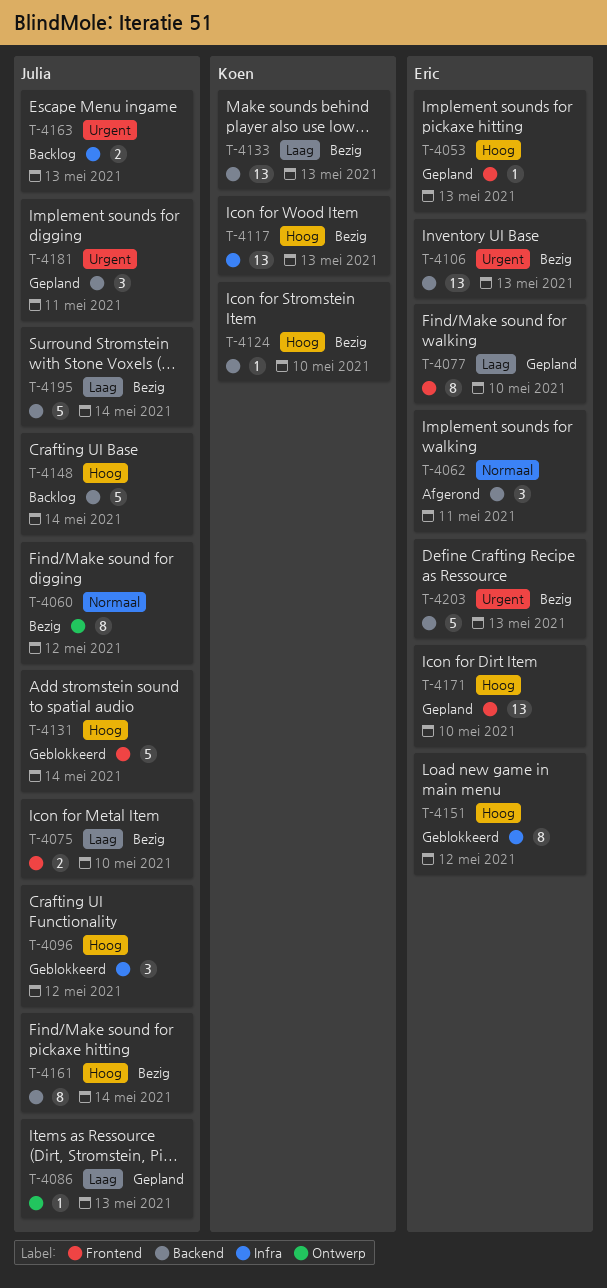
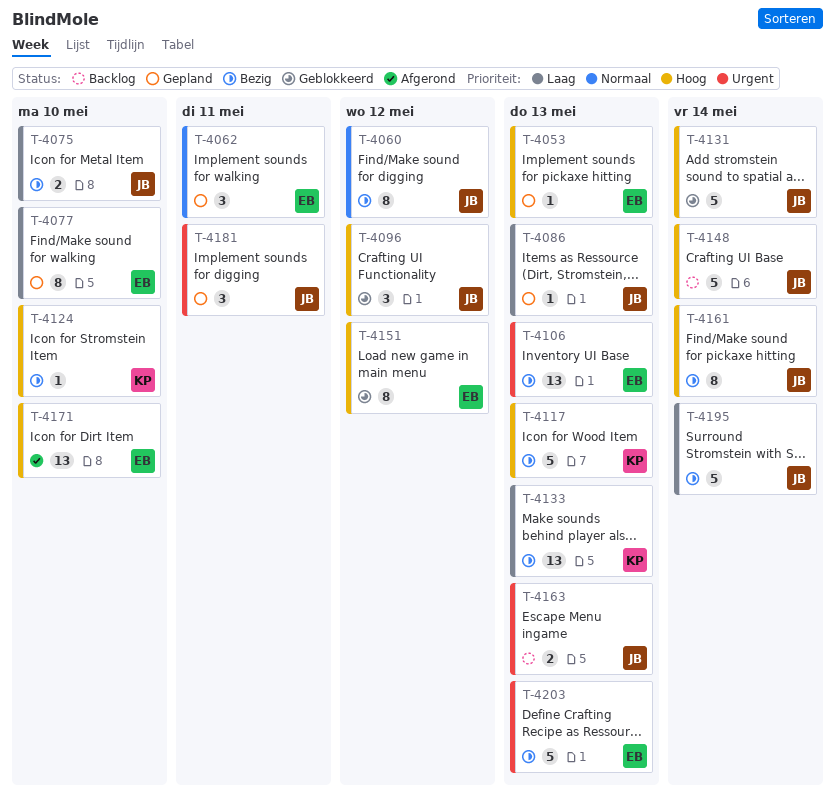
T-4062, status: Afgerond -> Gepland
T-4117, estimate: 13 -> 5
T-4171, status: Gepland -> Afgerond

